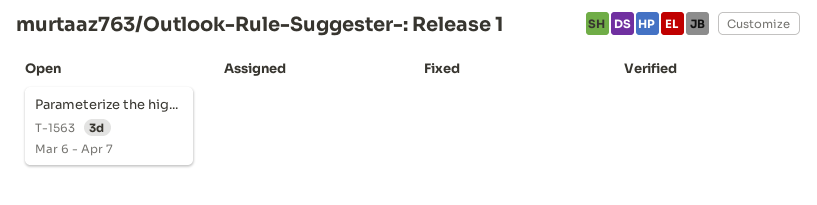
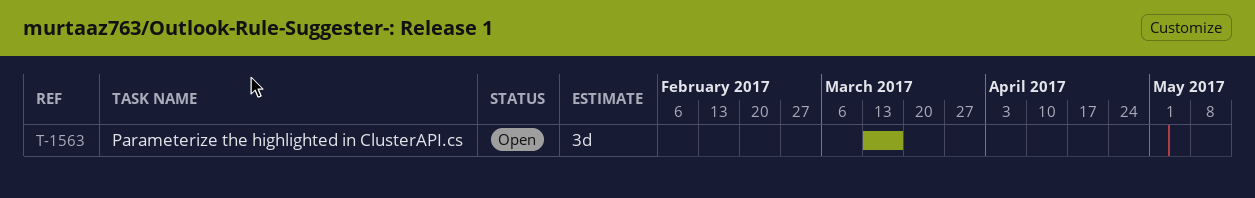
T-1563, start: Mar 6 -> Mar 13
T-1563, due: Apr 7 -> Mar 17

